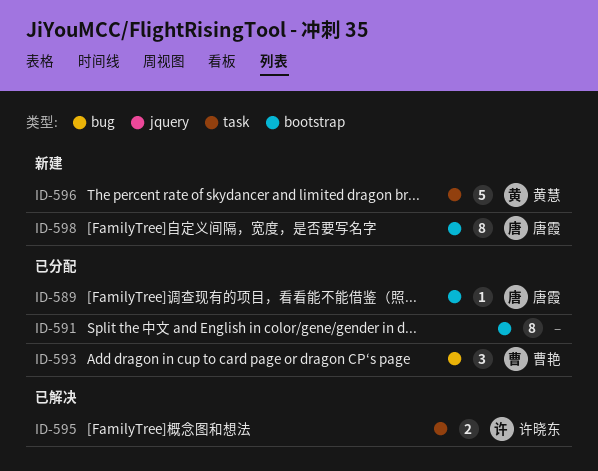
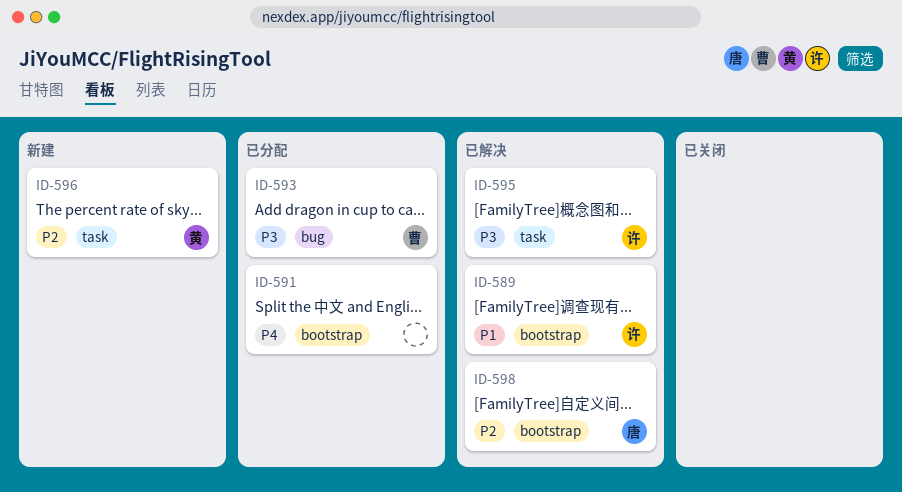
ID-589, status: 已分配 -> 已解决
ID-589, owner: 唐霞 -> 许晓东
ID-598, status: 新建 -> 已解决

